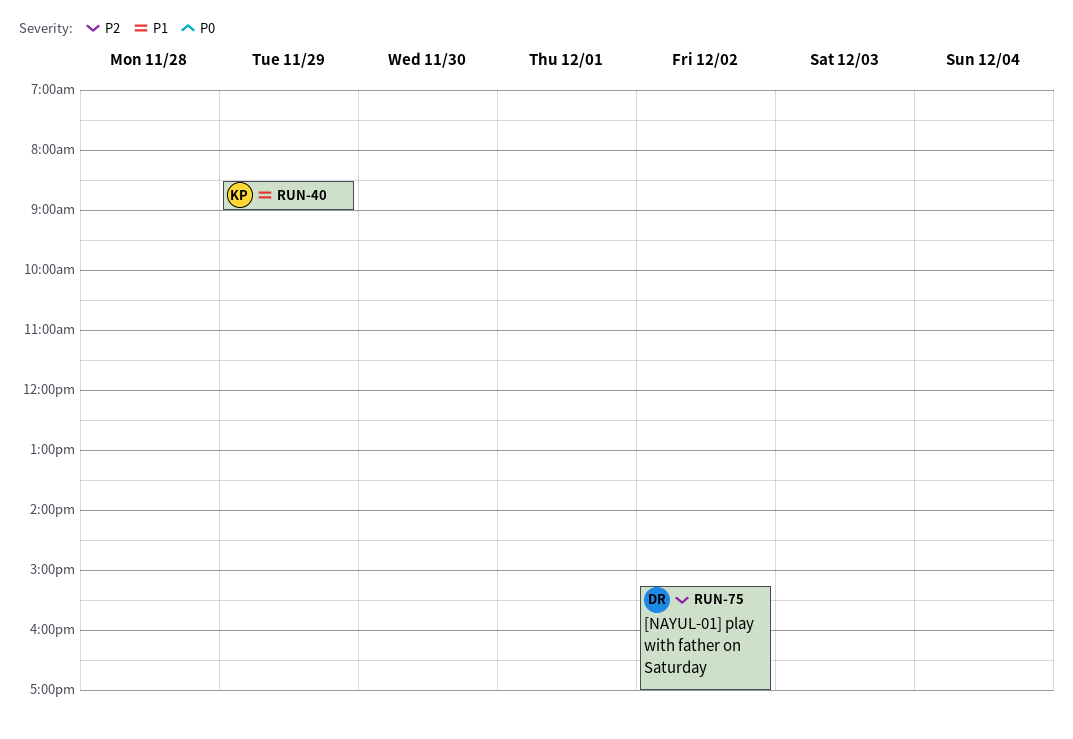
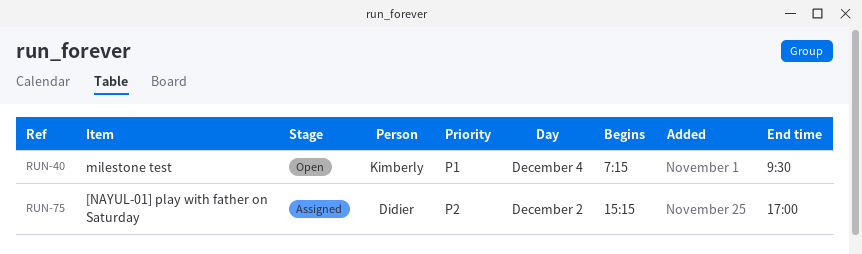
RUN-40, day: Nov 29 -> Dec 4
RUN-40, begins: 08:30 -> 07:15
RUN-40, ends: 09:00 -> 09:30

